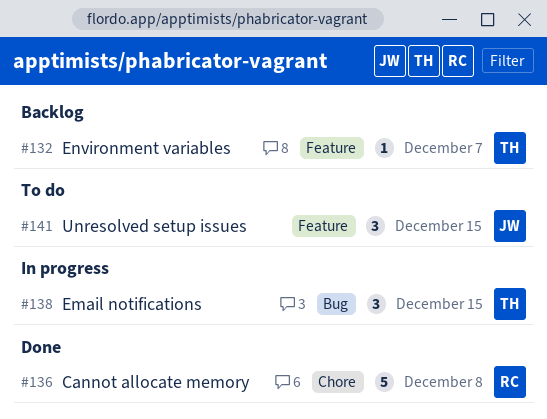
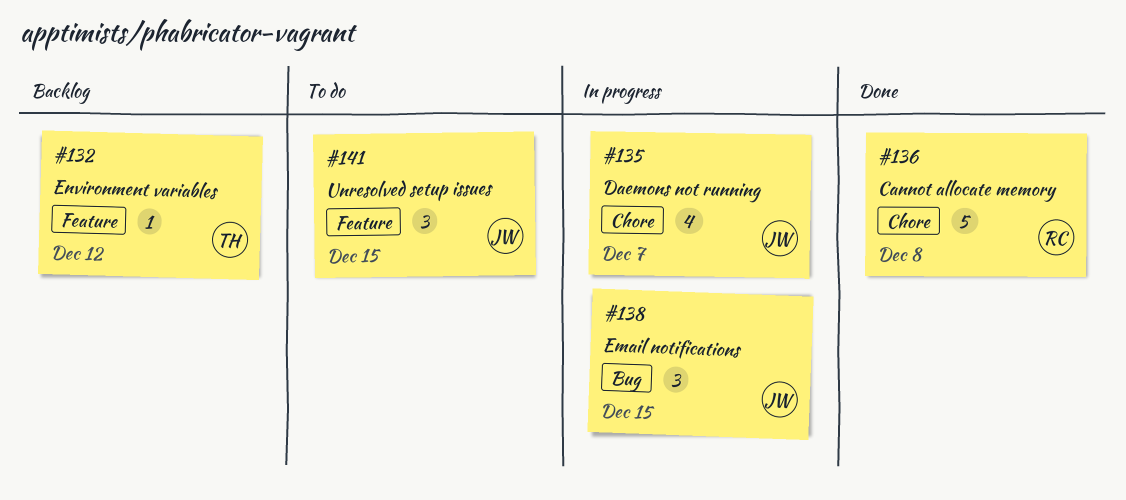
#132, due: Dec 7 -> Dec 12
#135: none -> present
#138, owner: TH -> JW

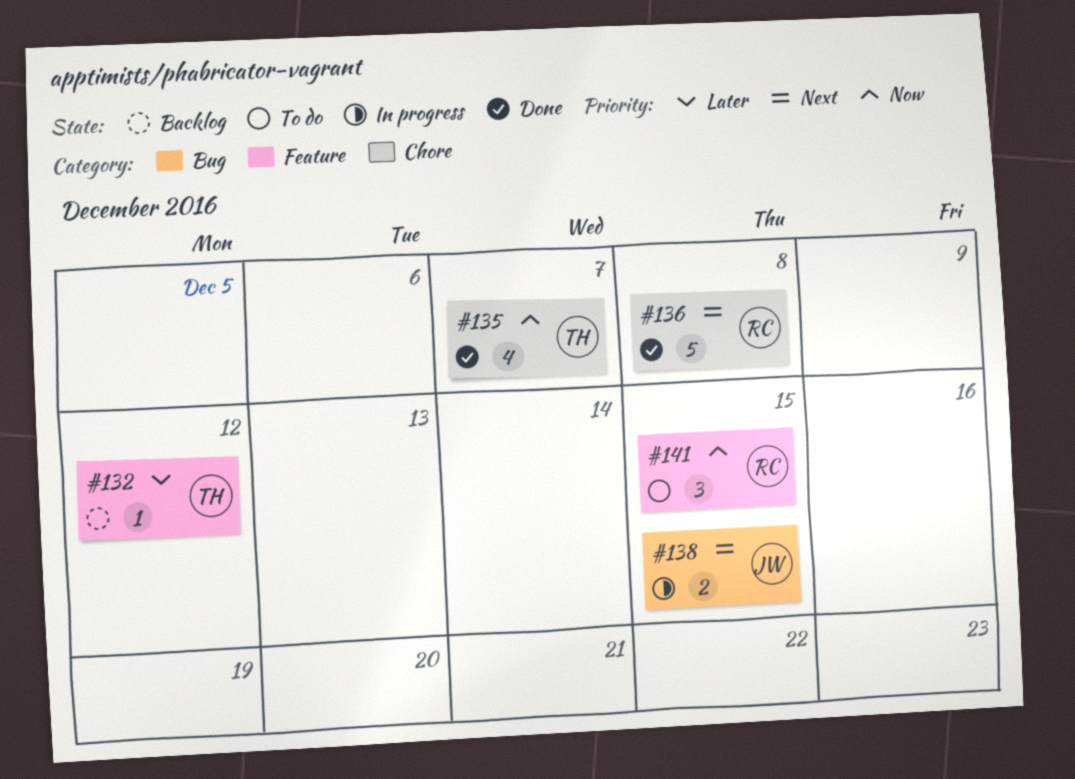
#135, status: In progress -> Done
#135, owner: JW -> TH
#138, estimate: 3 -> 2
#141, owner: JW -> RC

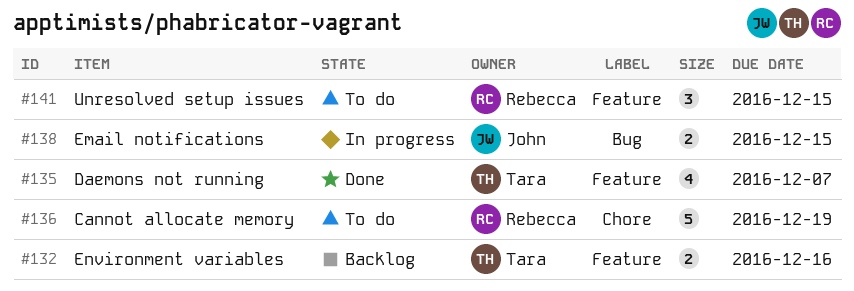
#132, estimate: 1 -> 2
#132, due: Dec 12 -> Dec 16
#135, label: Chore -> Feature
#136, status: Done -> To do
#136, due: Dec 8 -> Dec 19

